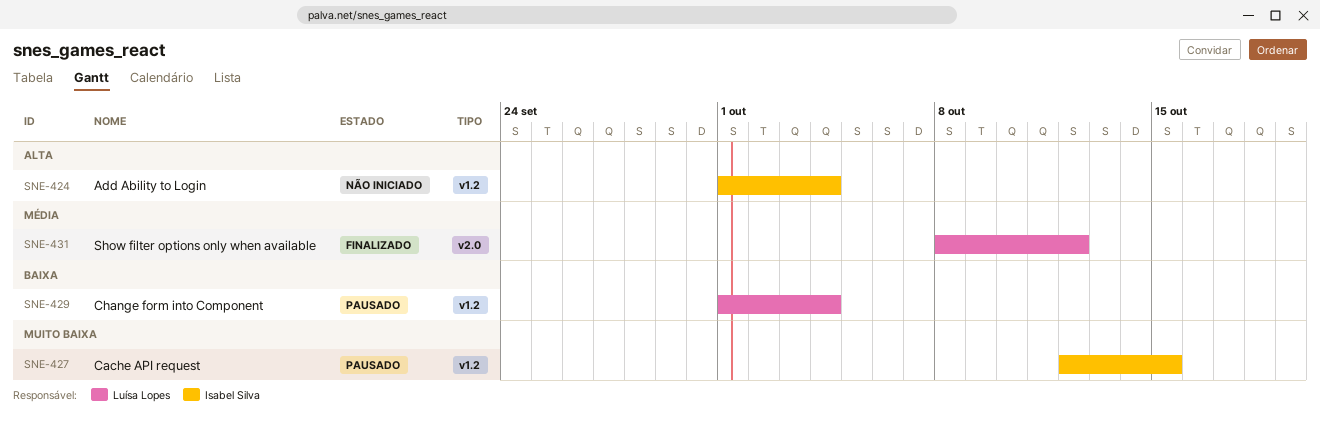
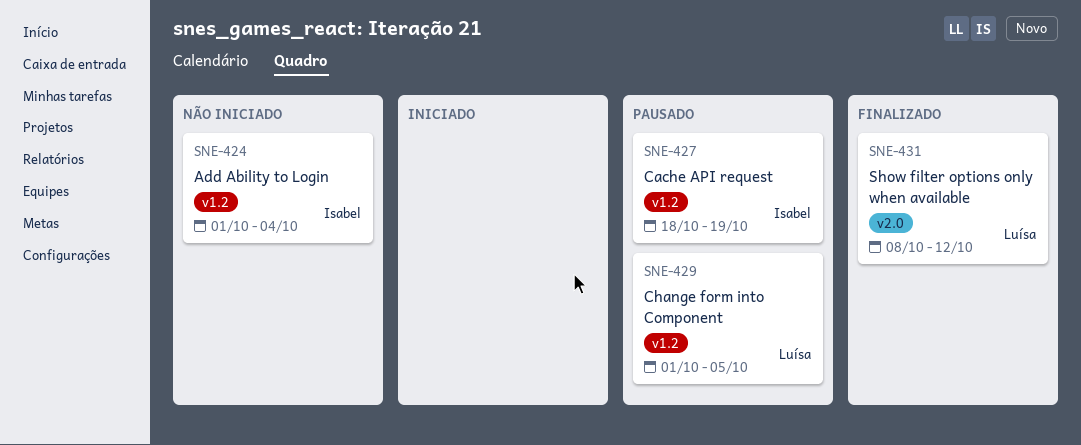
SNE-427, start: Oct 12 -> Oct 18
SNE-427, due: Oct 15 -> Oct 19
SNE-429, due: Oct 4 -> Oct 5

